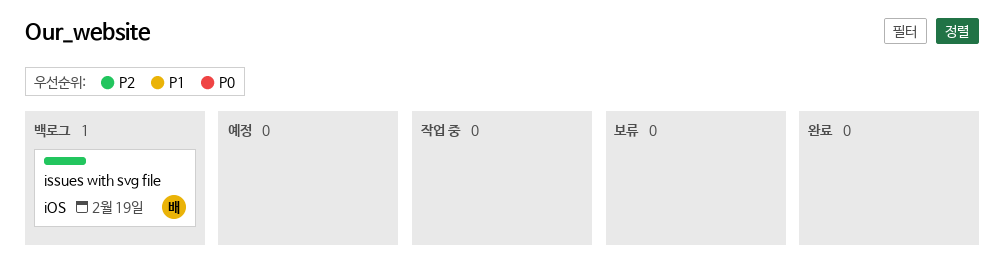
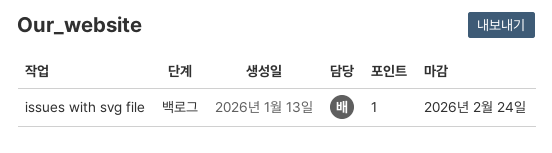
issues with svg file, due: Feb 19 -> Feb 24

